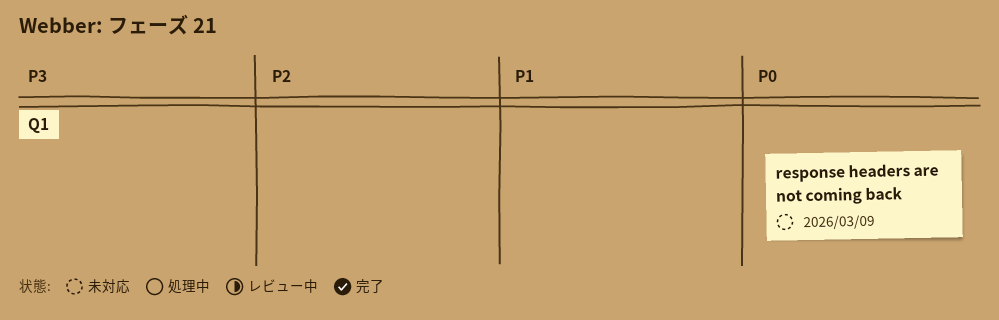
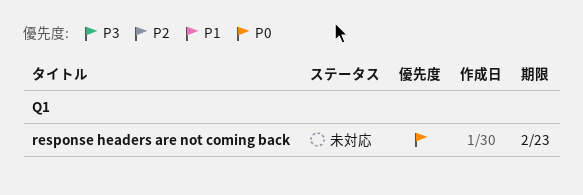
response headers are not coming back, due: Mar 9 -> Feb 23

